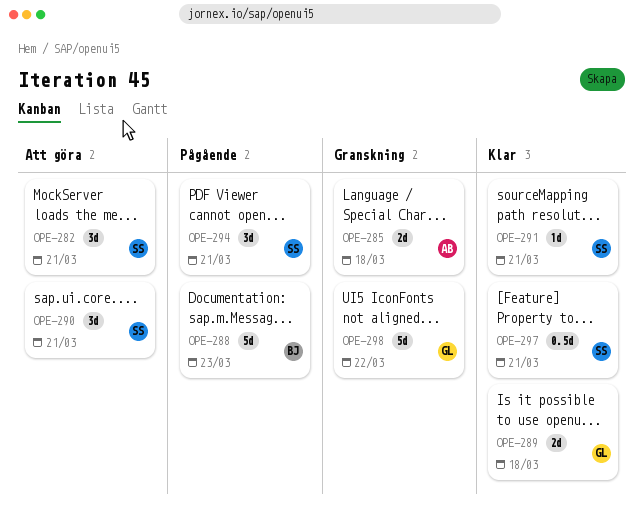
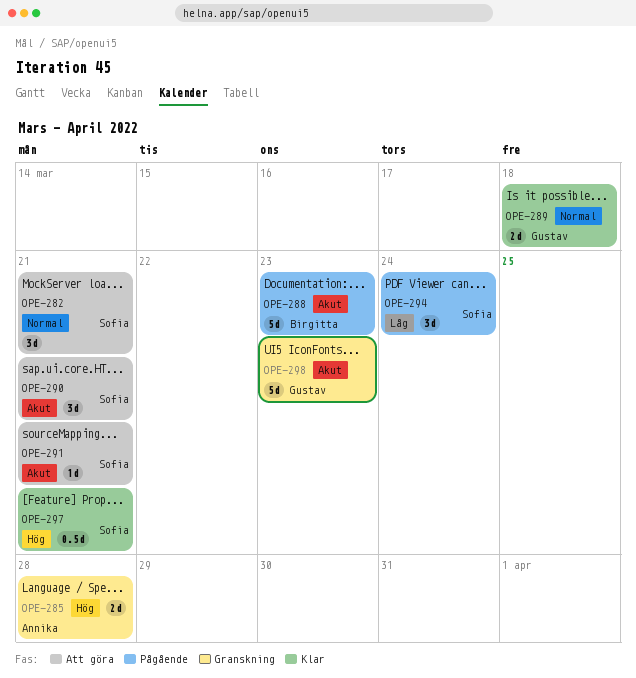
OPE-285, due: Mar 18 -> Mar 28
OPE-291, status: Klar -> Att göra
OPE-294, due: Mar 21 -> Mar 24
OPE-298, due: Mar 22 -> Mar 23

